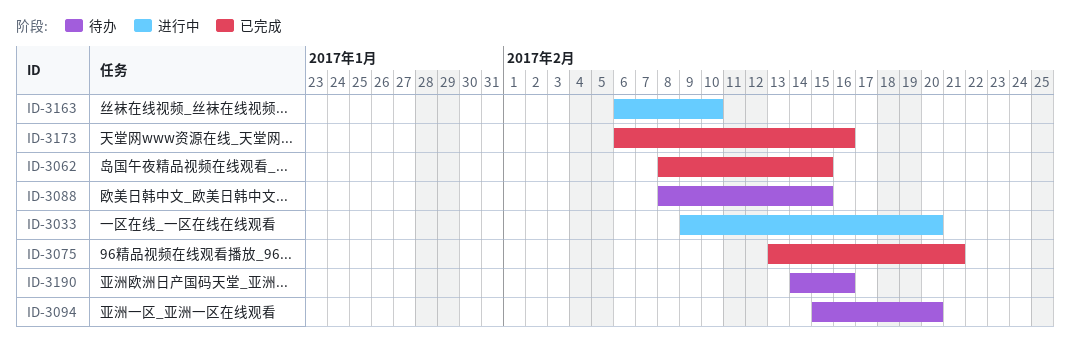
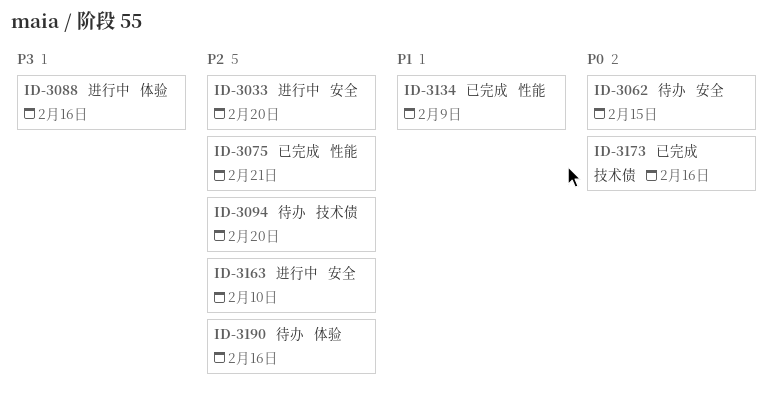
ID-3062, status: 已完成 -> 待办
ID-3088, status: 待办 -> 进行中
ID-3088, due: Feb 15 -> Feb 16
ID-3134: none -> present

